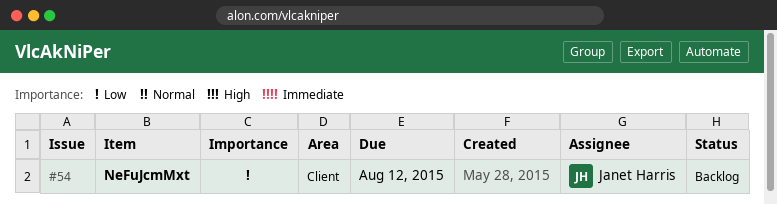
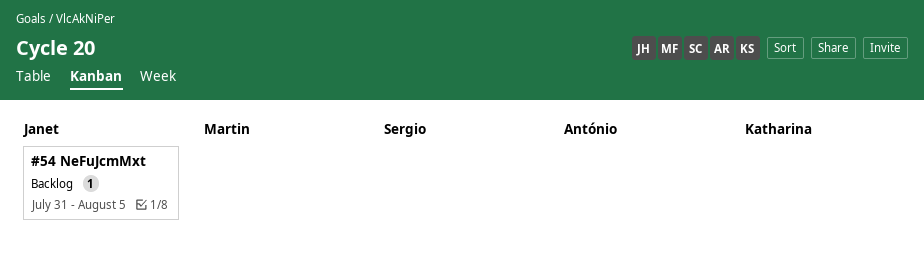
#54, due: Aug 12 -> Aug 5

